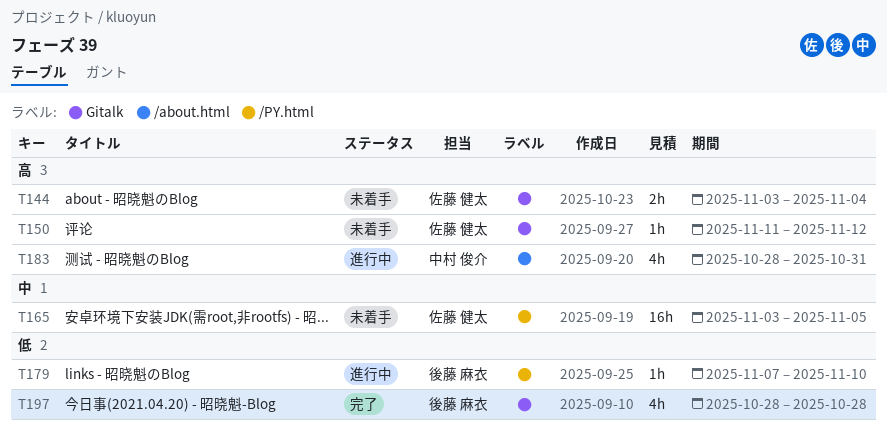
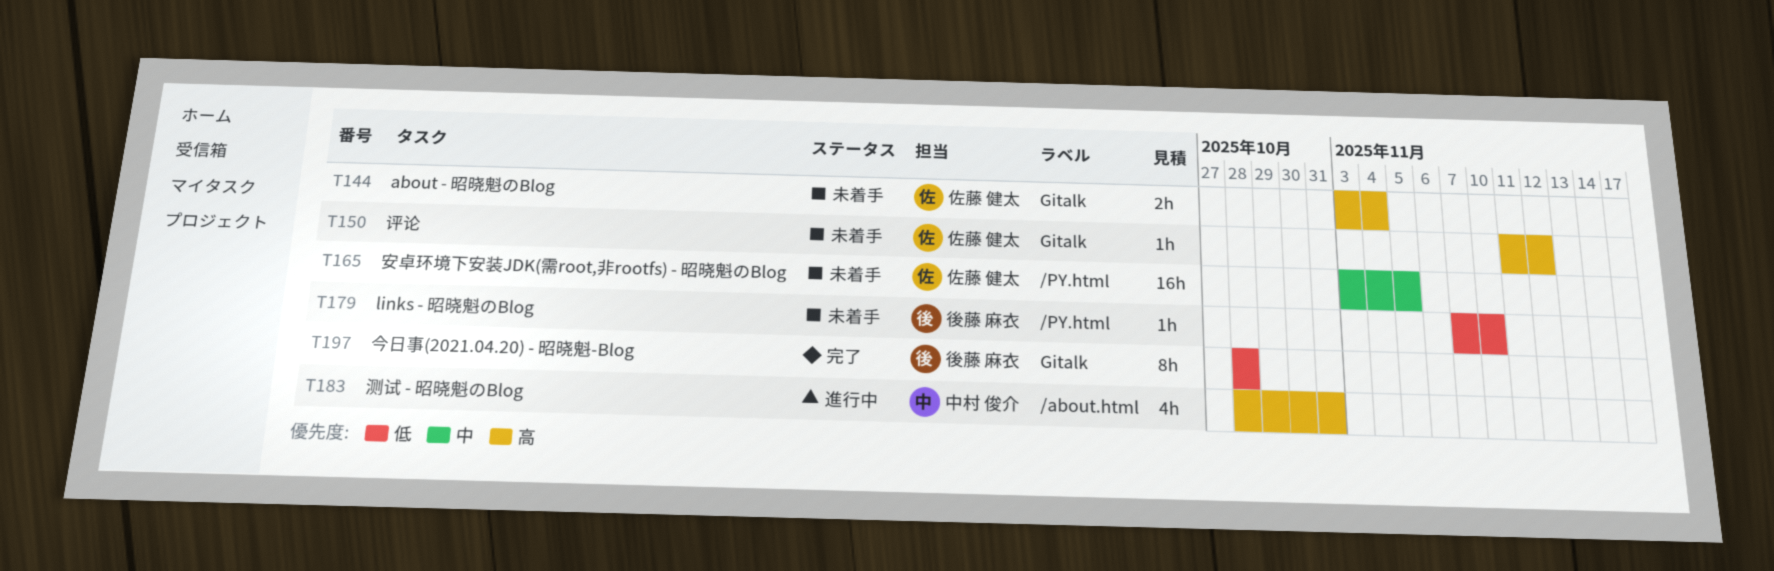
T179, status: 進行中 -> 未着手
T197, estimate: 4h -> 8h

